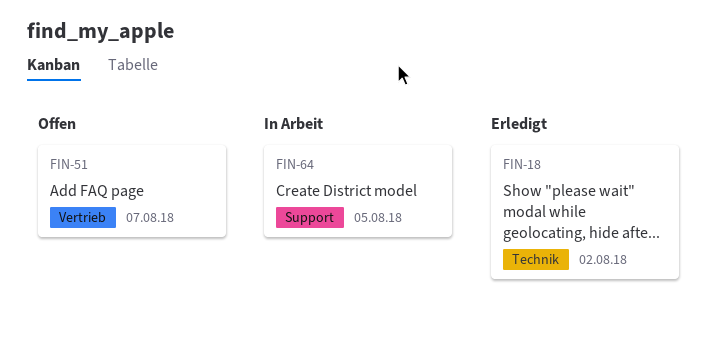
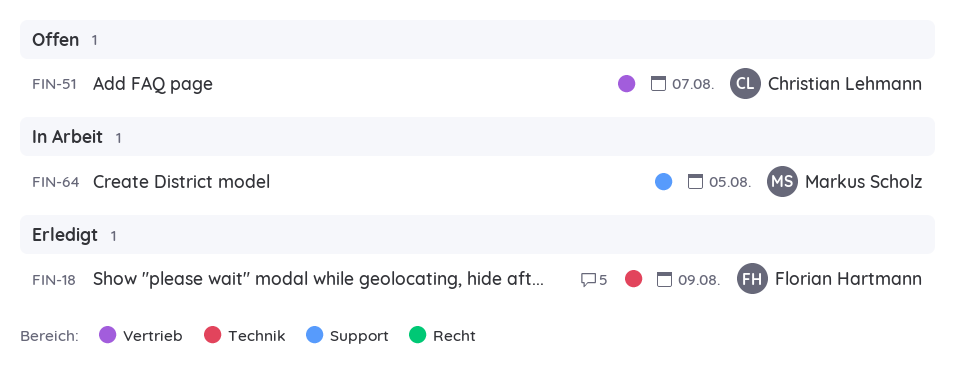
FIN-18, due: Aug 2 -> Aug 9

